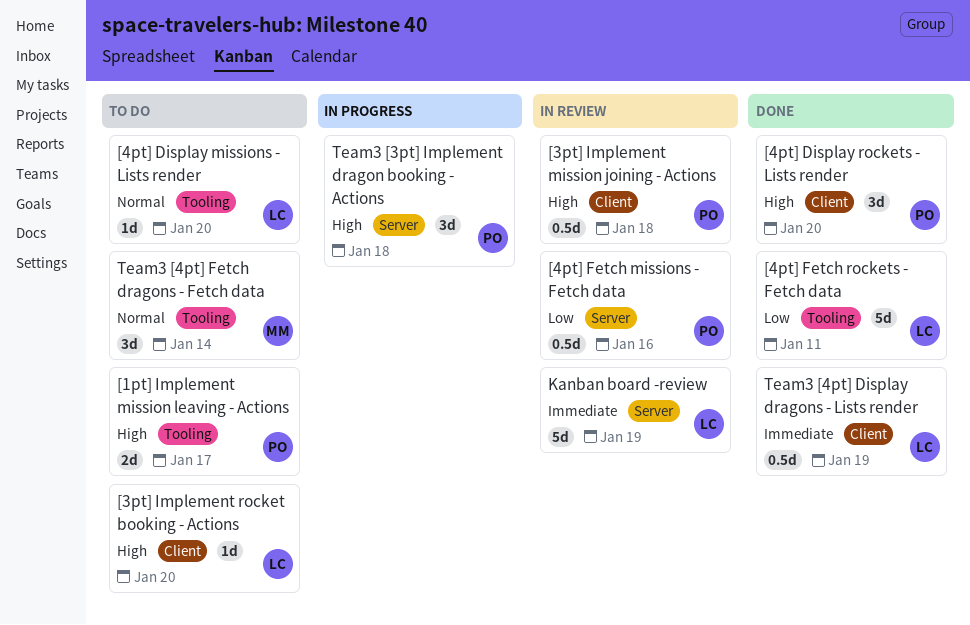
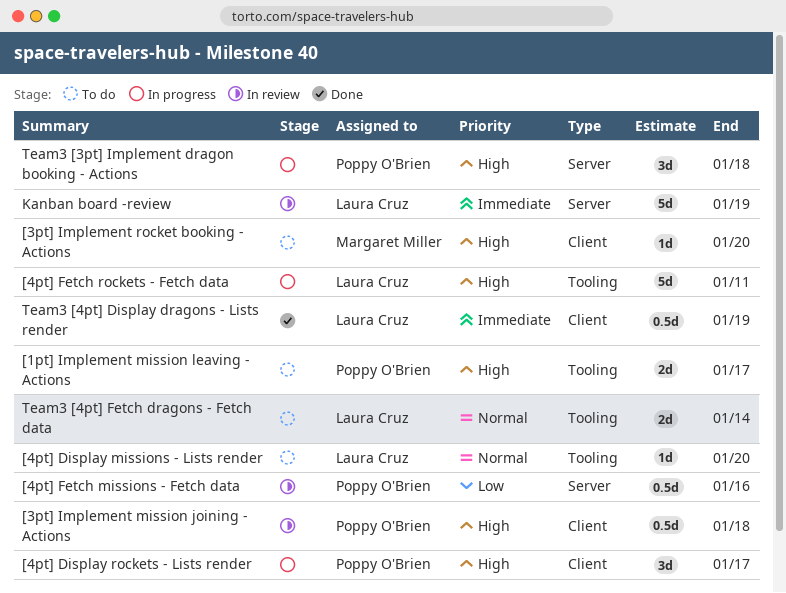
[3pt] Implement rocket booking - Actions, owner: Laura Cruz -> Margaret Miller
[4pt] Display rockets - Lists render, status: Done -> In progress
[4pt] Display rockets - Lists render, due: Jan 20 -> Jan 17
[4pt] Fetch rockets - Fetch data, status: Done -> In progress
[4pt] Fetch rockets - Fetch data, priority: Low -> High
Team3 [4pt] Fetch dragons - Fetch data, owner: Margaret Miller -> Laura Cruz
Team3 [4pt] Fetch dragons - Fetch data, estimate: 3d -> 2d

